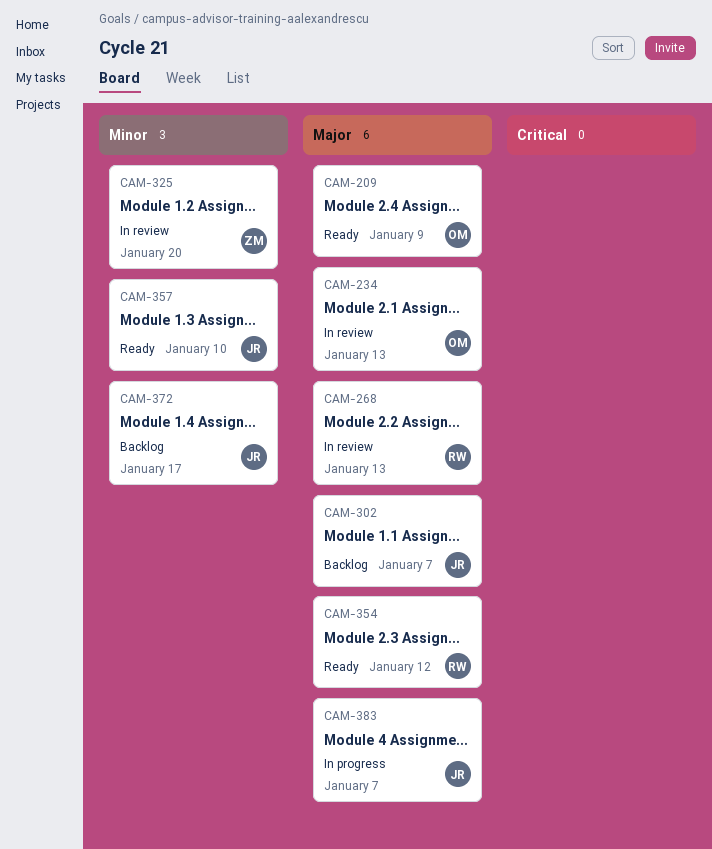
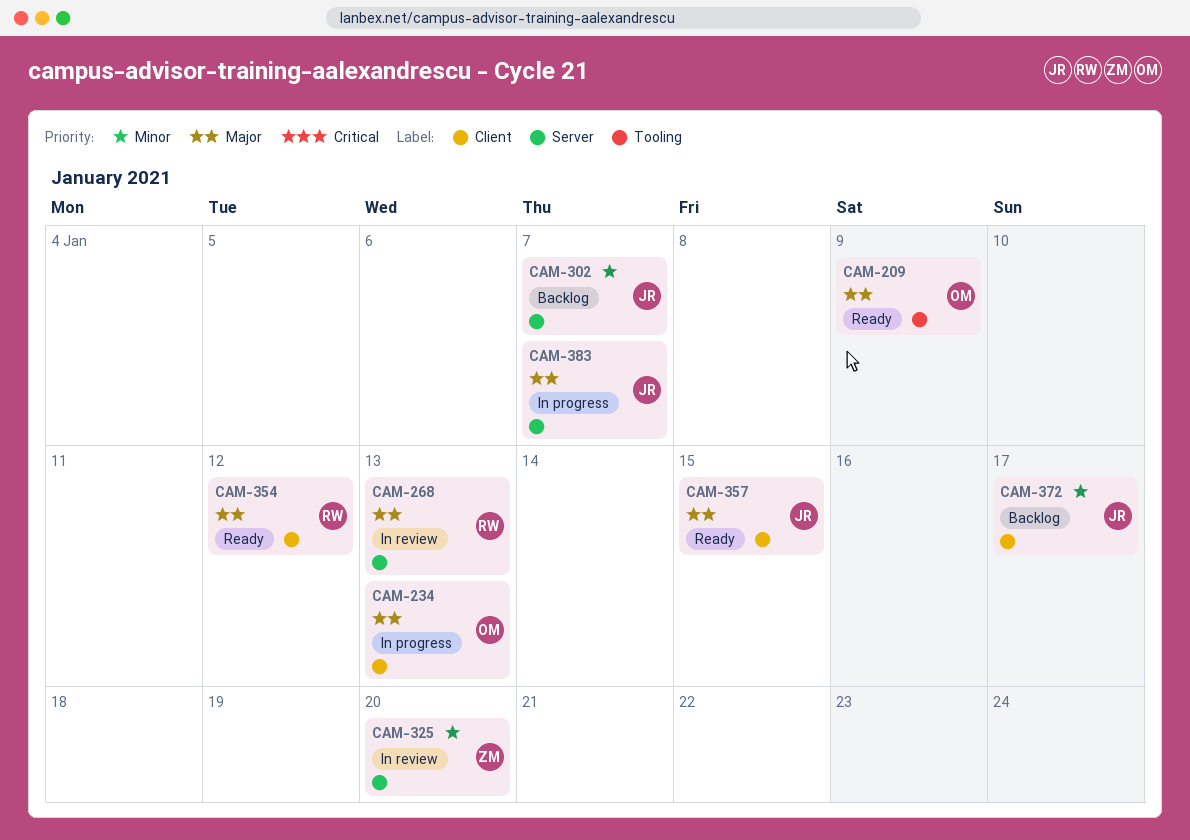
CAM-234, status: In review -> In progress
CAM-302, priority: Major -> Minor
CAM-357, priority: Minor -> Major
CAM-357, due: Jan 10 -> Jan 15

